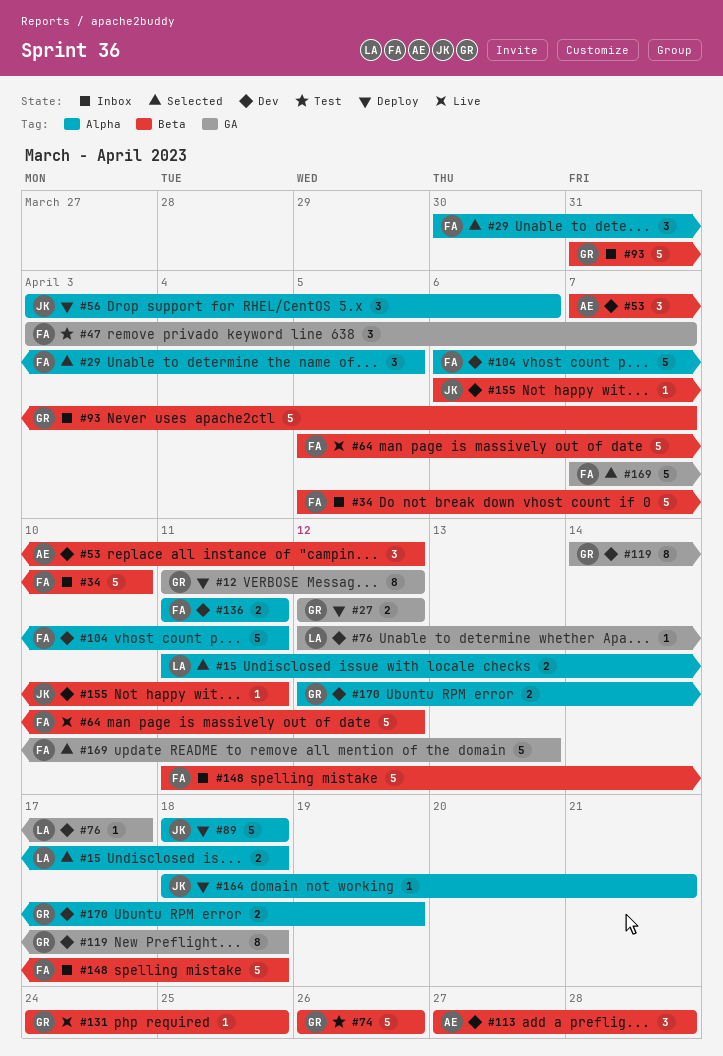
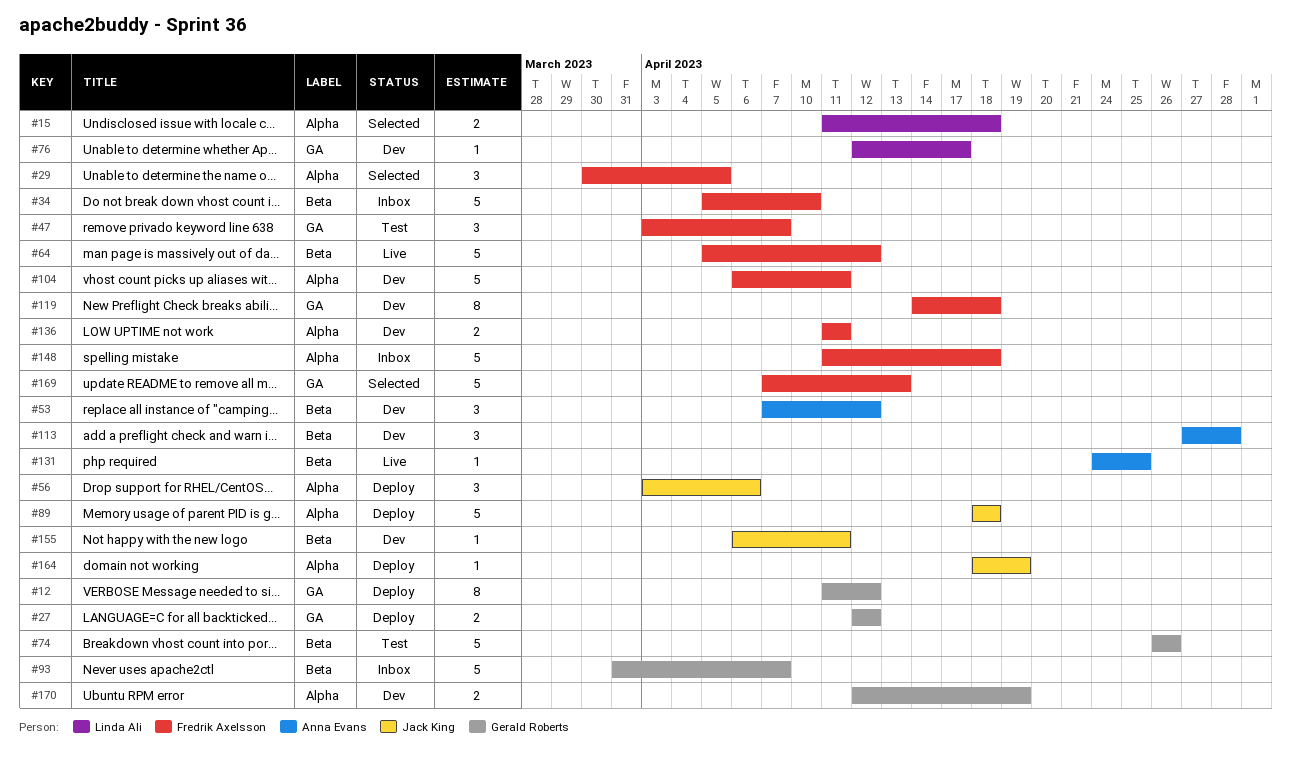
#119, owner: Gerald Roberts -> Fredrik Axelsson
#131, owner: Gerald Roberts -> Anna Evans
#148, label: Beta -> Alpha
#164, due: Apr 21 -> Apr 19

